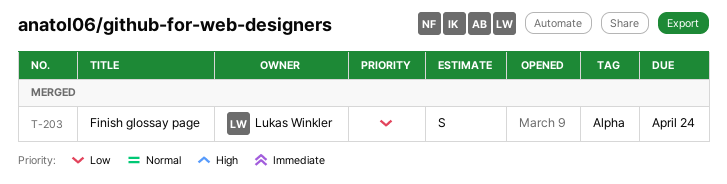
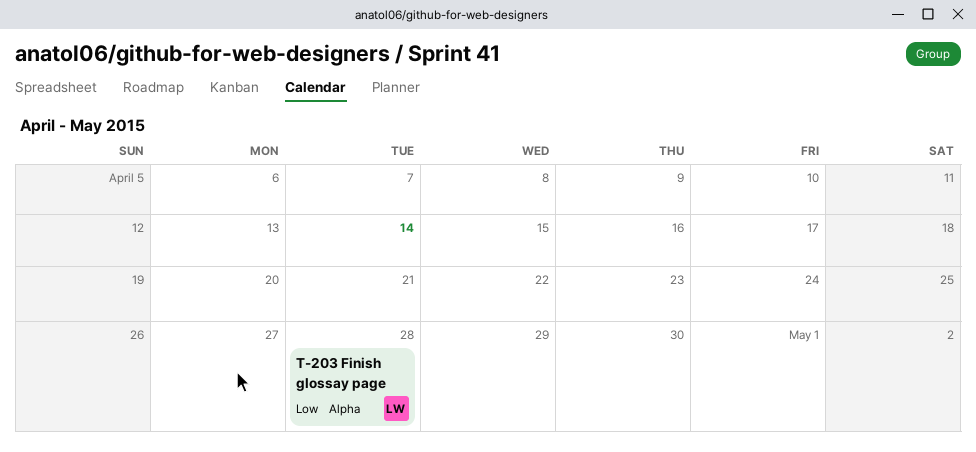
T-203, due: Apr 24 -> Apr 28

